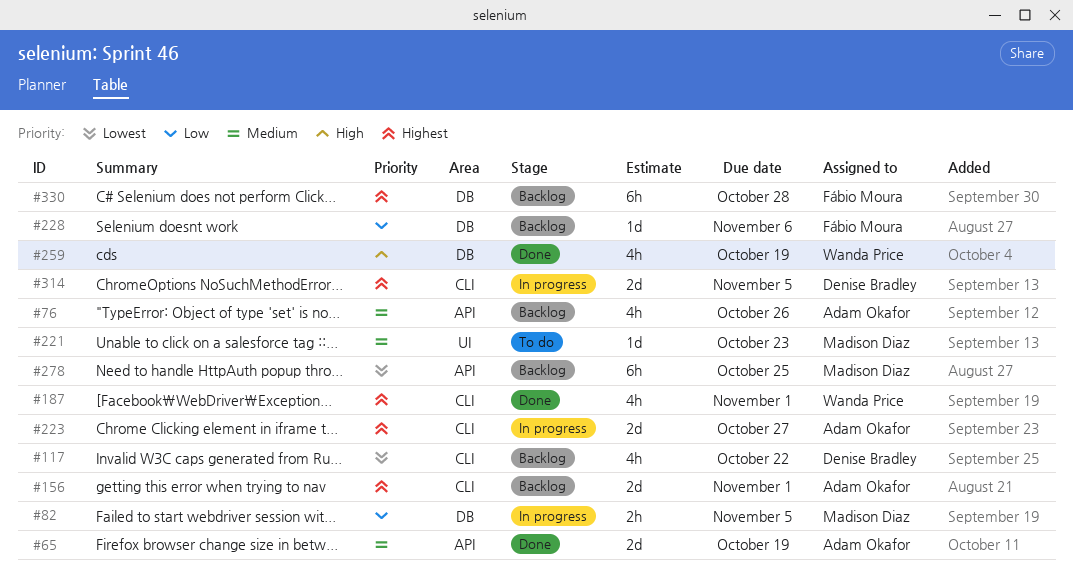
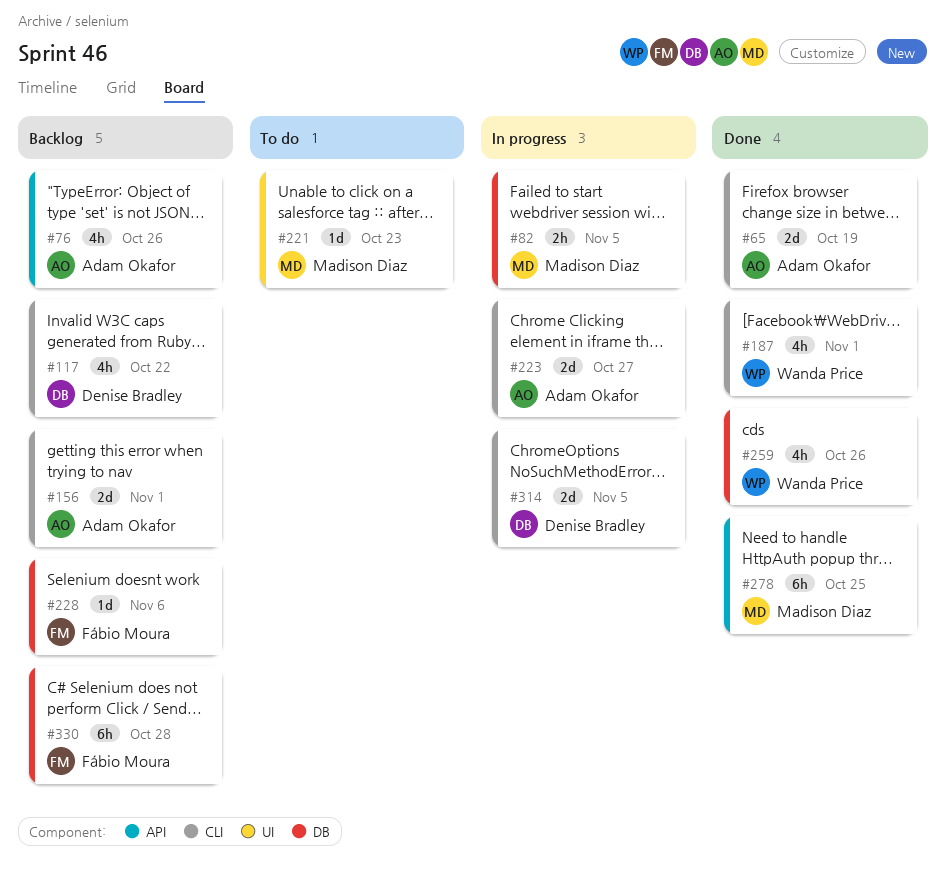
#65, label: API -> CLI
#259, due: Oct 19 -> Oct 26
#278, status: Backlog -> Done

